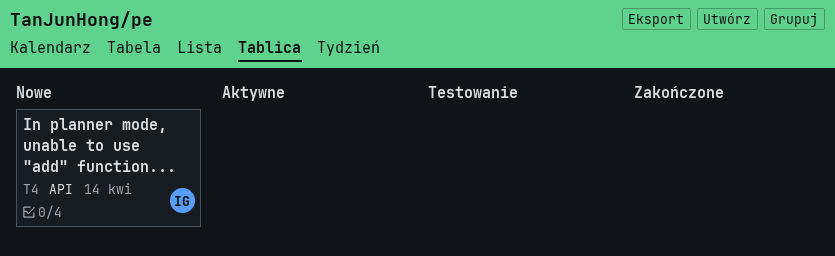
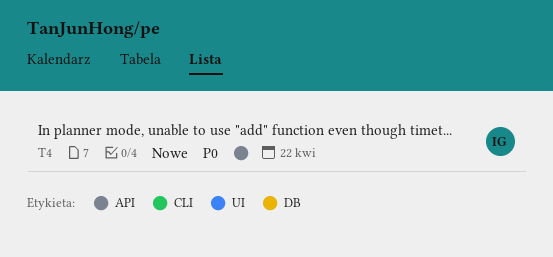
T4, due: Apr 14 -> Apr 22

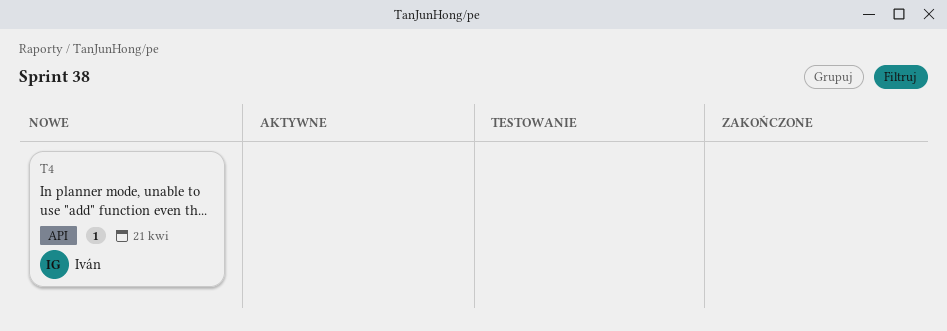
T4, due: Apr 22 -> Apr 21

